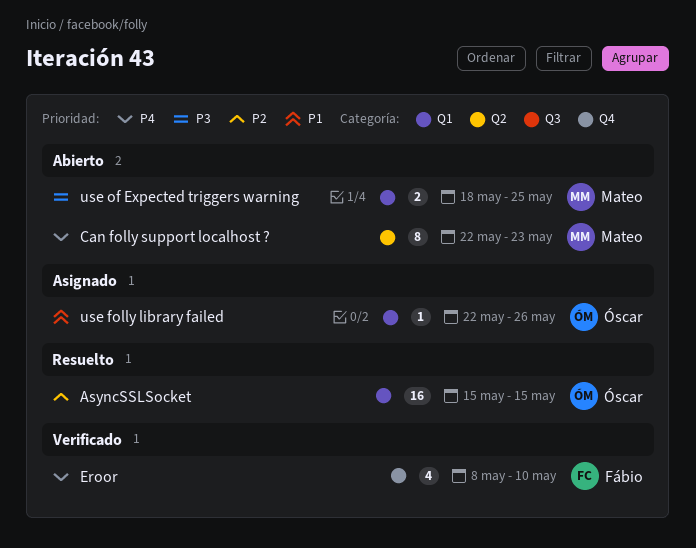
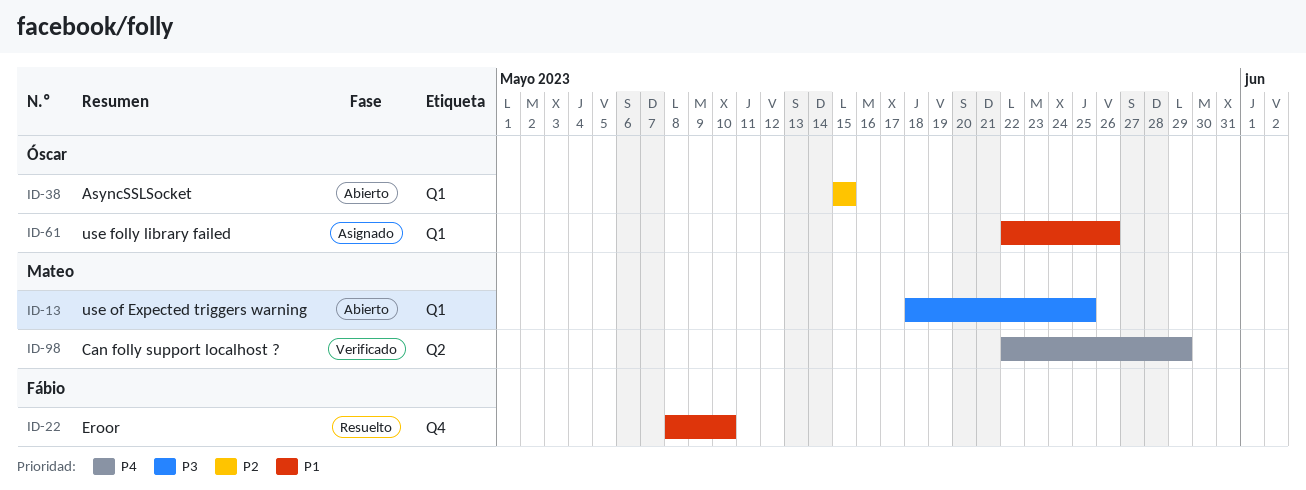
AsyncSSLSocket, status: Resuelto -> Abierto
Can folly support localhost ?, status: Abierto -> Verificado
Can folly support localhost ?, due: May 23 -> May 29
Eroor, status: Verificado -> Resuelto
Eroor, priority: P4 -> P1

